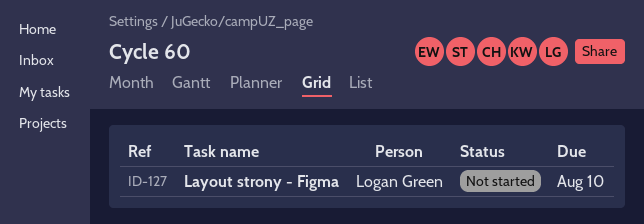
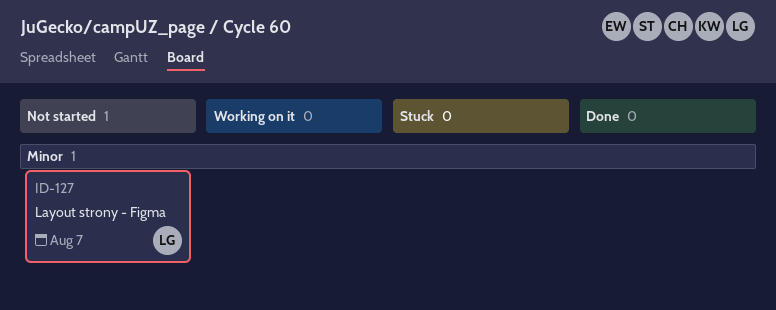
ID-127, due: Aug 10 -> Aug 7

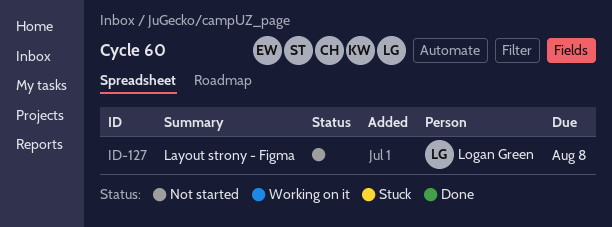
ID-127, due: Aug 7 -> Aug 8

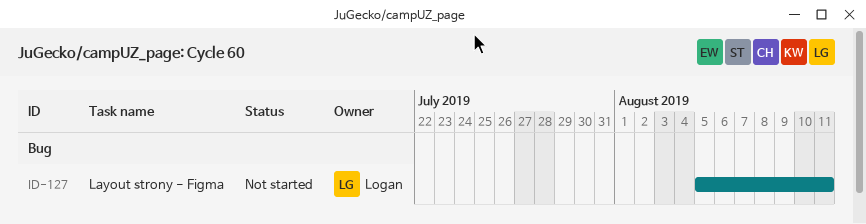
ID-127, due: Aug 8 -> Aug 11

